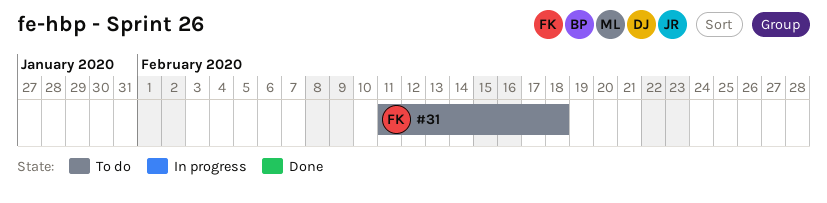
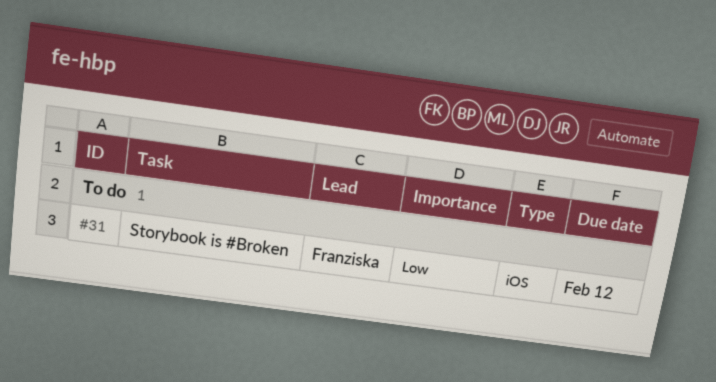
#31, due: Feb 18 -> Feb 12

